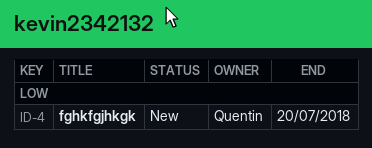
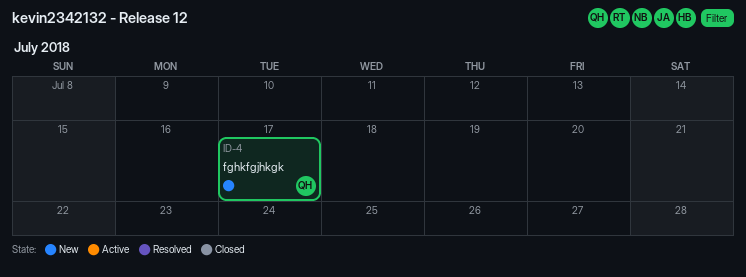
ID-4, due: Jul 20 -> Jul 17

